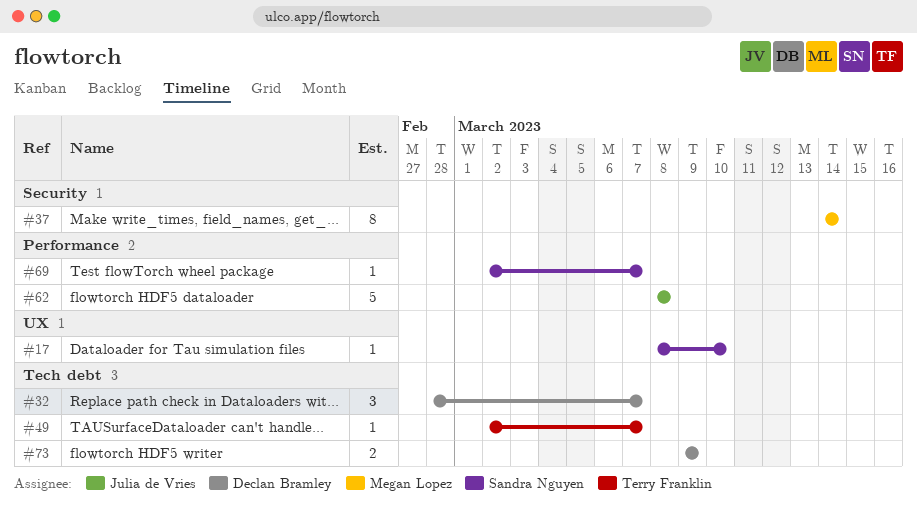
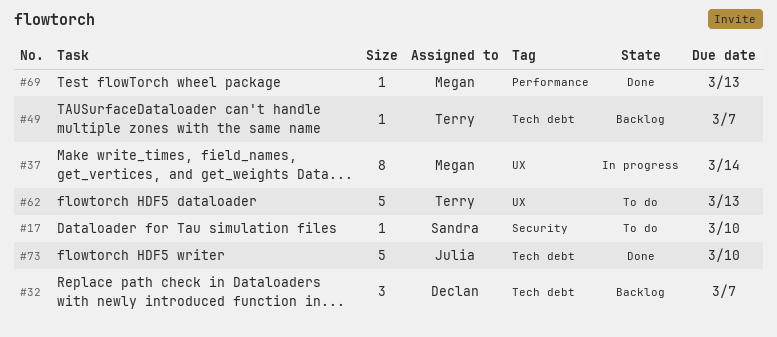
#17, label: UX -> Security
#37, label: Security -> UX
#62, owner: Julia de Vries -> Terry Franklin
#62, label: Performance -> UX
#62, due: Mar 8 -> Mar 13
#69, owner: Sandra Nguyen -> Megan Lopez
#69, due: Mar 7 -> Mar 13
#73, owner: Declan Bramley -> Julia de Vries
#73, estimate: 2 -> 5
#73, due: Mar 9 -> Mar 10

